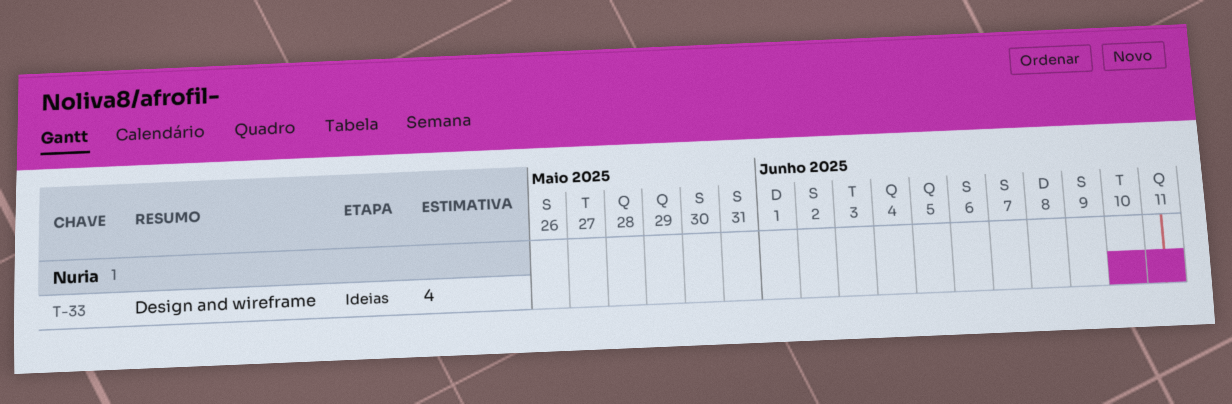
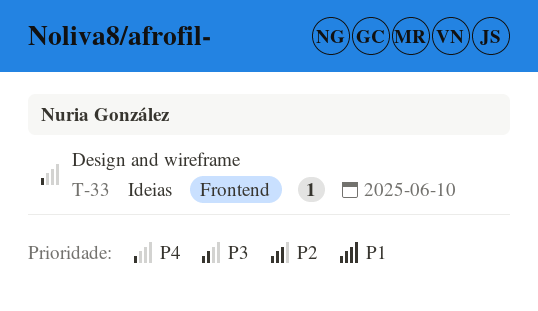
T-33, estimate: 4 -> 1
T-33, due: Jun 11 -> Jun 10

